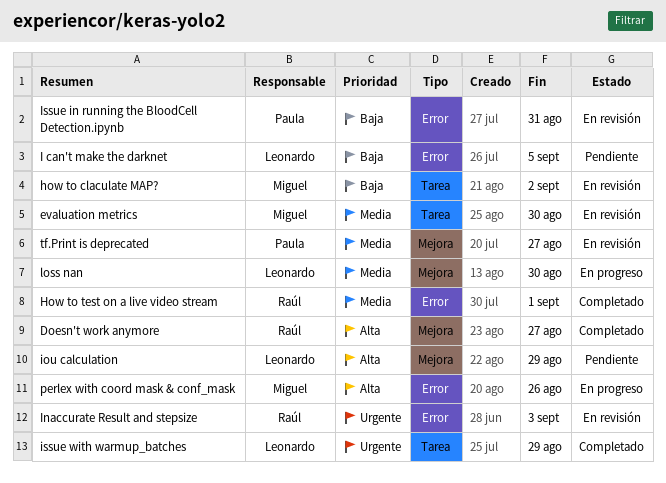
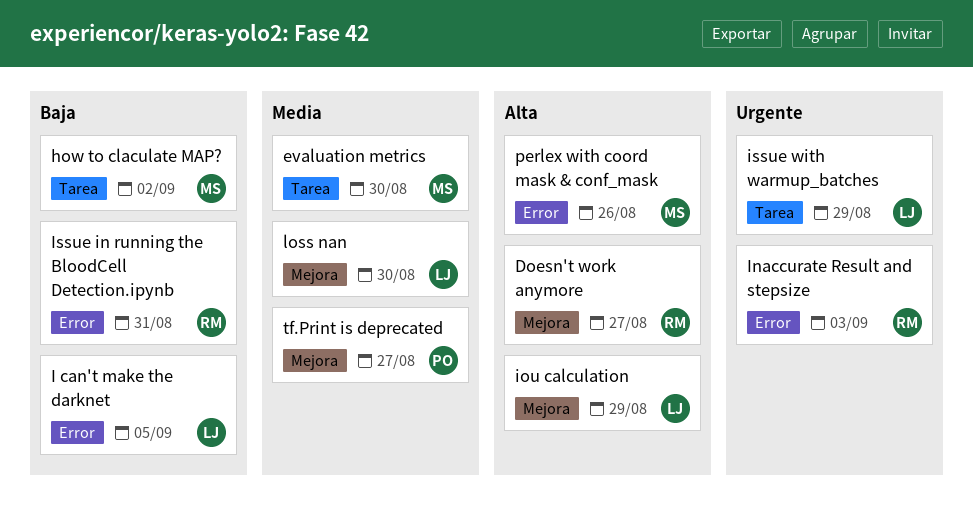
How to test on a live video stream: present -> none
Issue in running the BloodCell Detection.ipynb, owner: Paula -> Raúl

